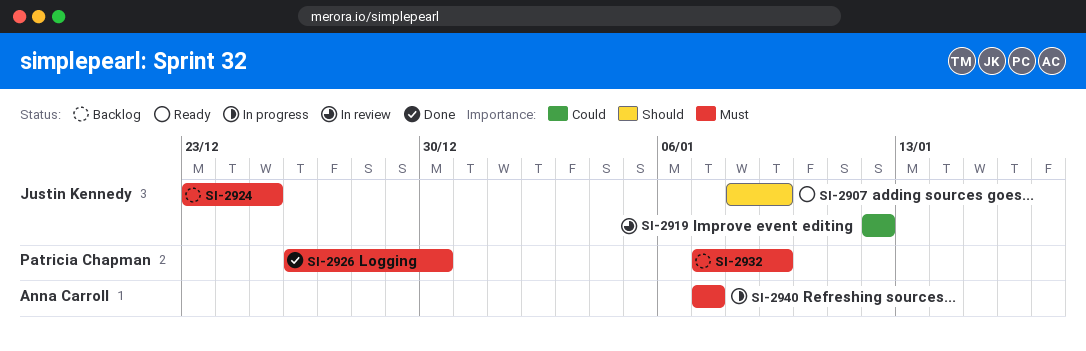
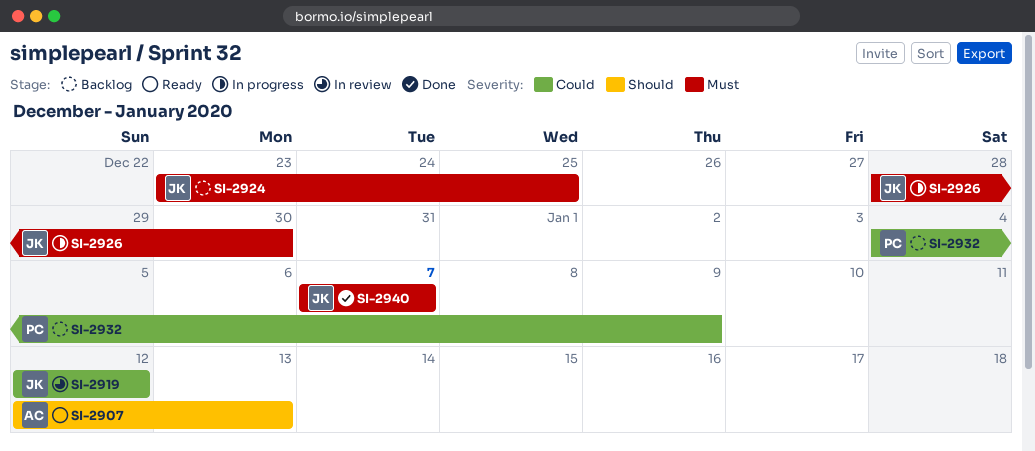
SI-2907, owner: Justin Kennedy -> Anna Carroll
SI-2907, start: Jan 8 -> Jan 12
SI-2907, due: Jan 9 -> Jan 13
SI-2926, status: Done -> In progress
SI-2926, owner: Patricia Chapman -> Justin Kennedy
SI-2926, start: Dec 26 -> Dec 28
SI-2932, priority: Must -> Could
SI-2932, start: Jan 7 -> Jan 4
SI-2940, status: In progress -> Done
SI-2940, owner: Anna Carroll -> Justin Kennedy

